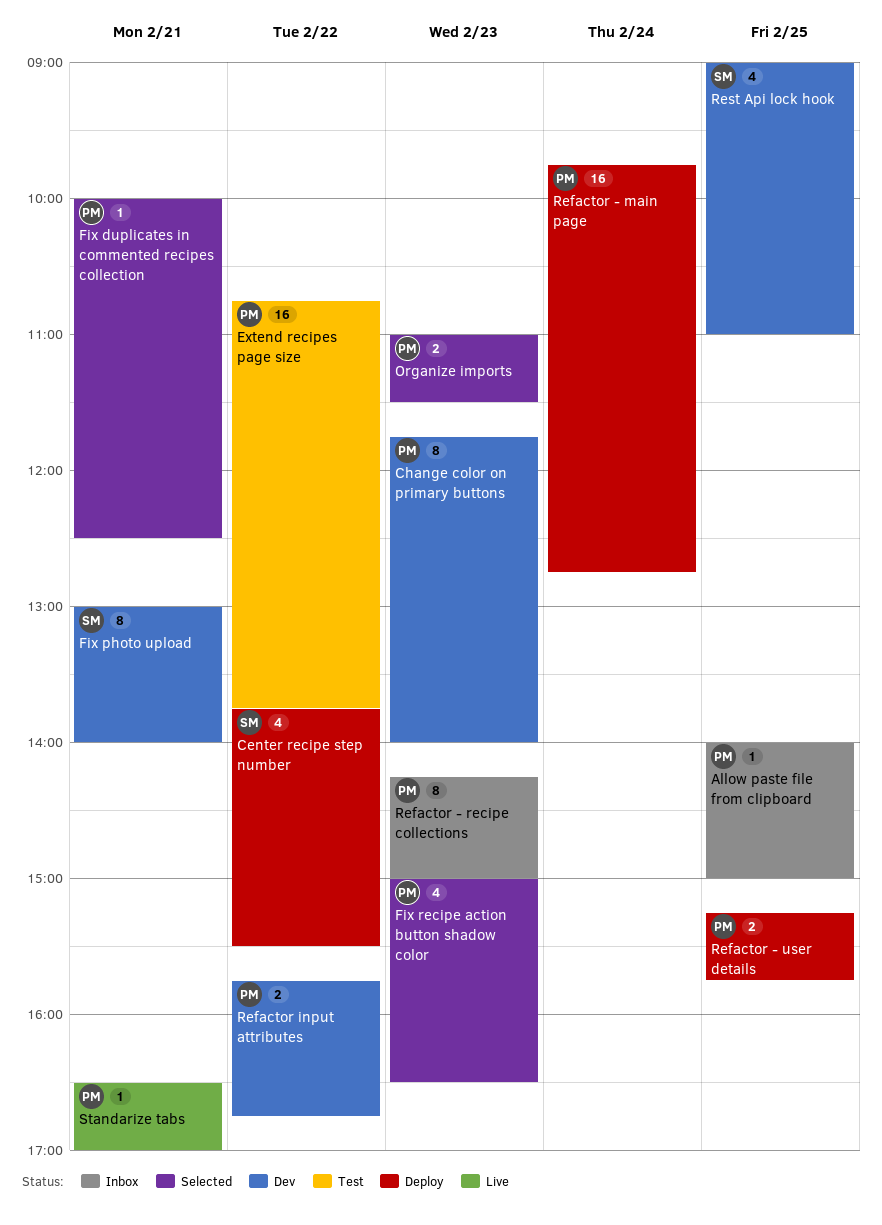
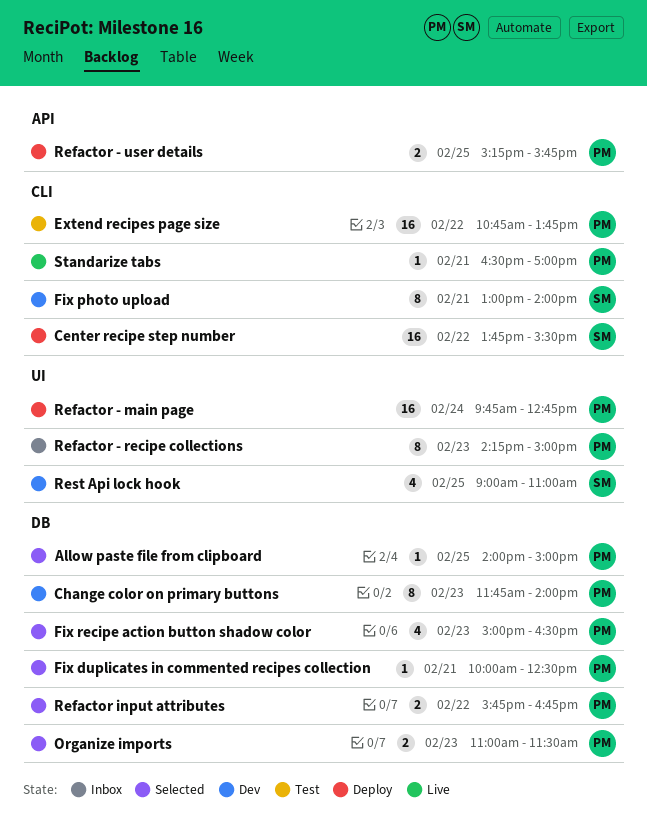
Allow paste file from clipboard, status: Inbox -> Selected
Center recipe step number, estimate: 4 -> 16
Refactor input attributes, status: Dev -> Selected

